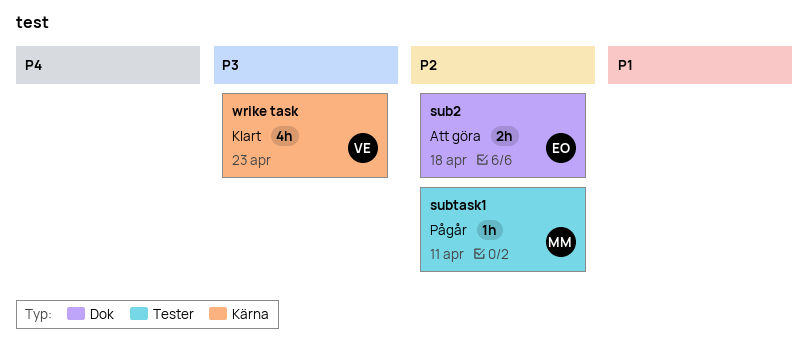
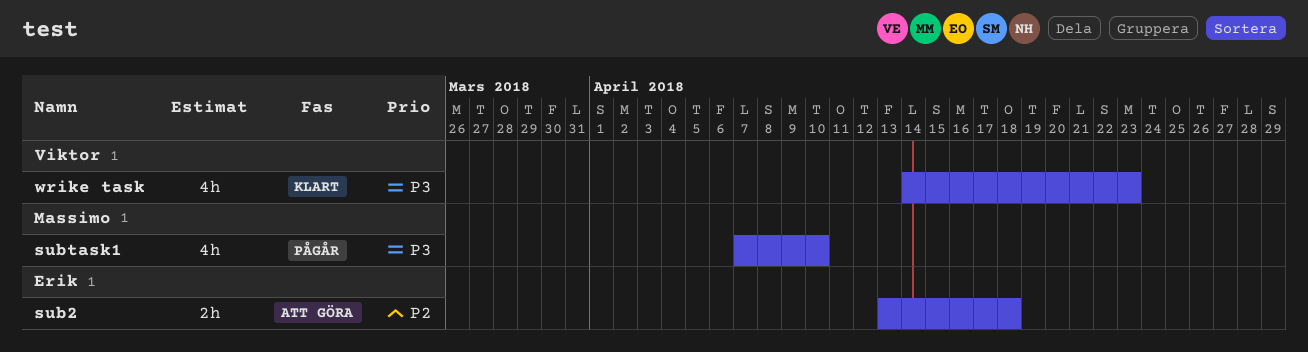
subtask1, priority: P2 -> P3
subtask1, estimate: 1h -> 4h
subtask1, due: Apr 11 -> Apr 10

